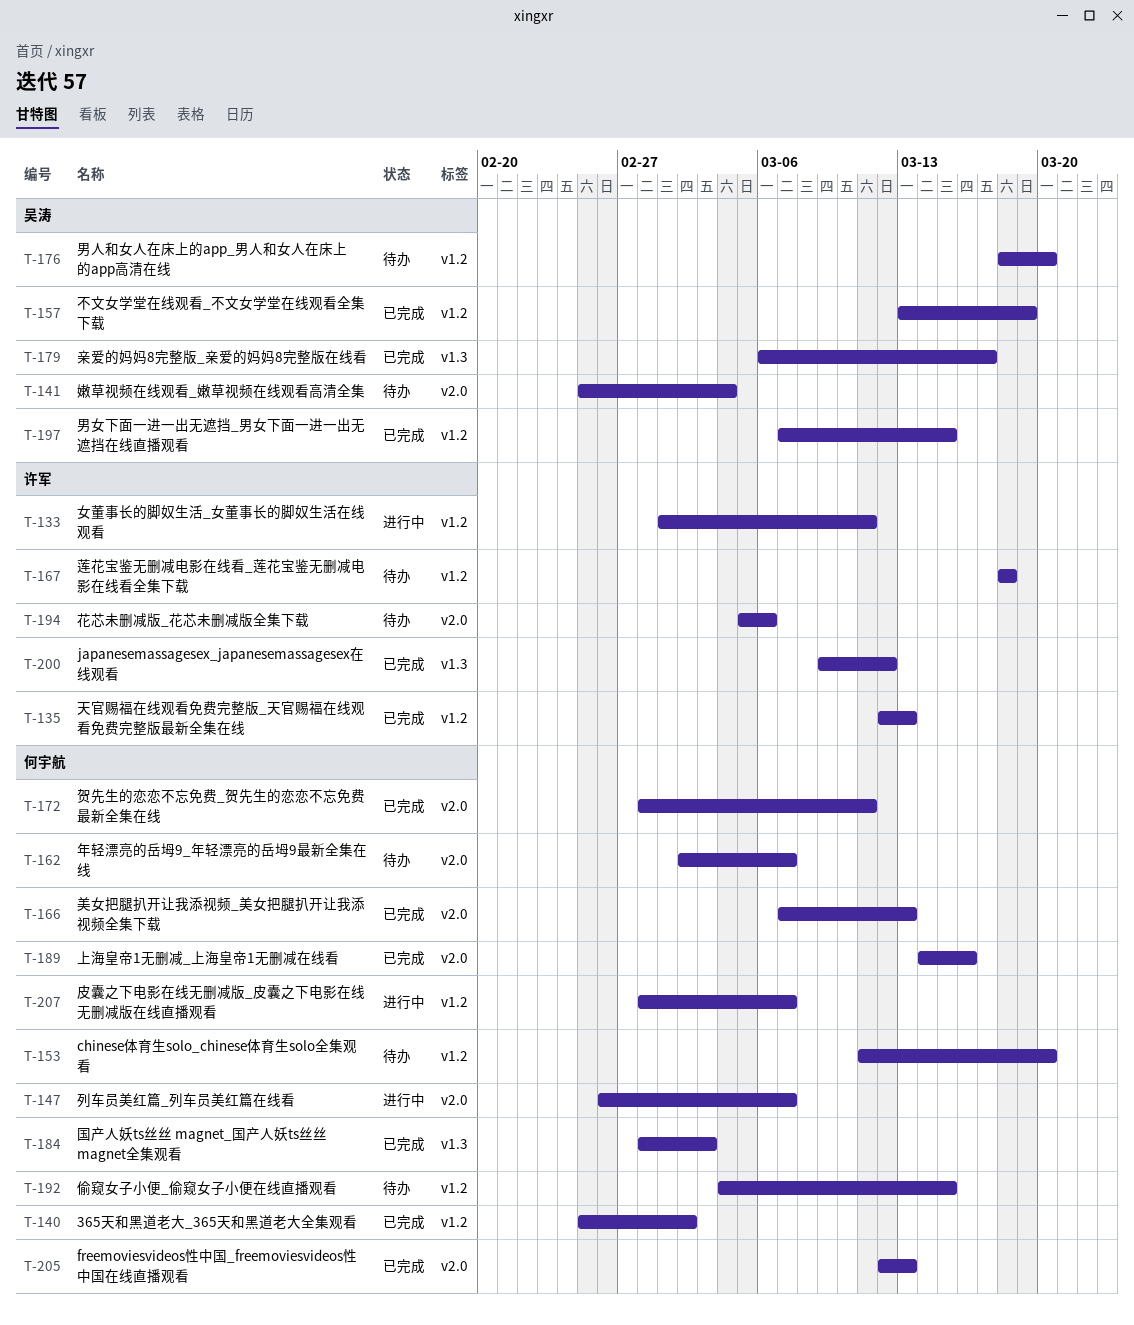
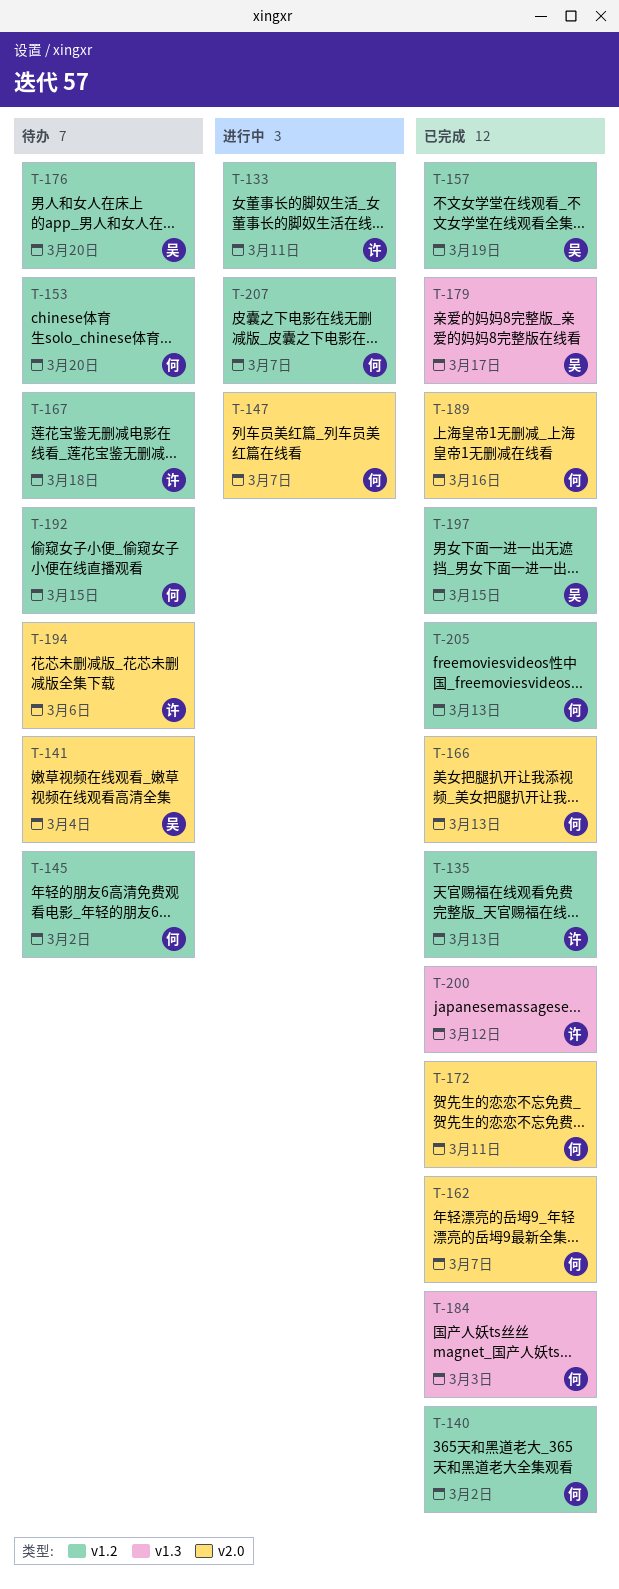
T-145: none -> present
T-162, status: 待办 -> 已完成
T-205, label: v2.0 -> v1.2

